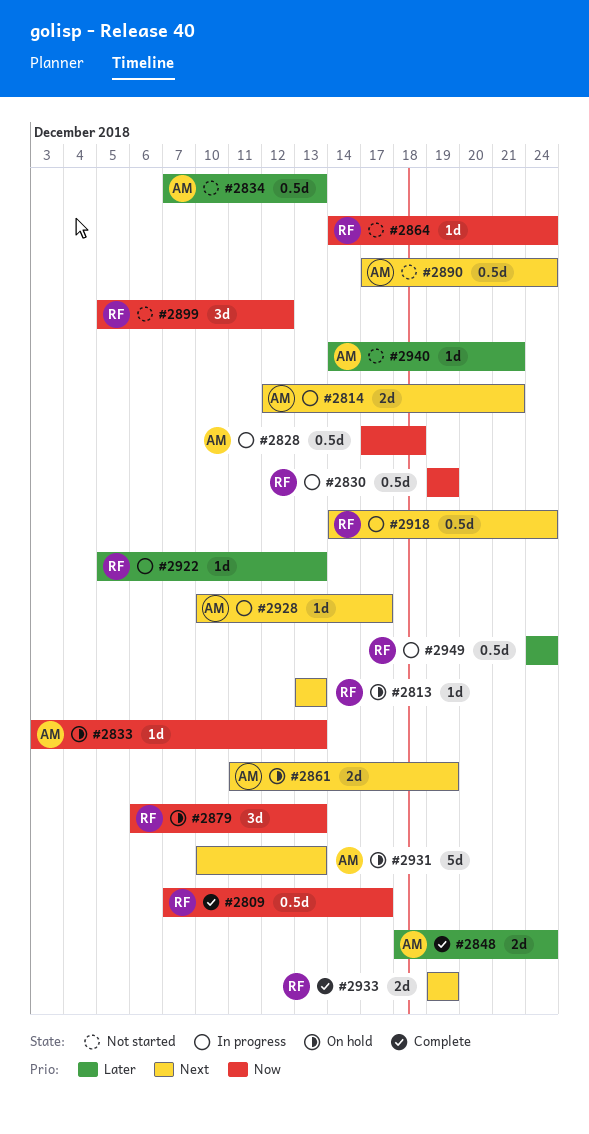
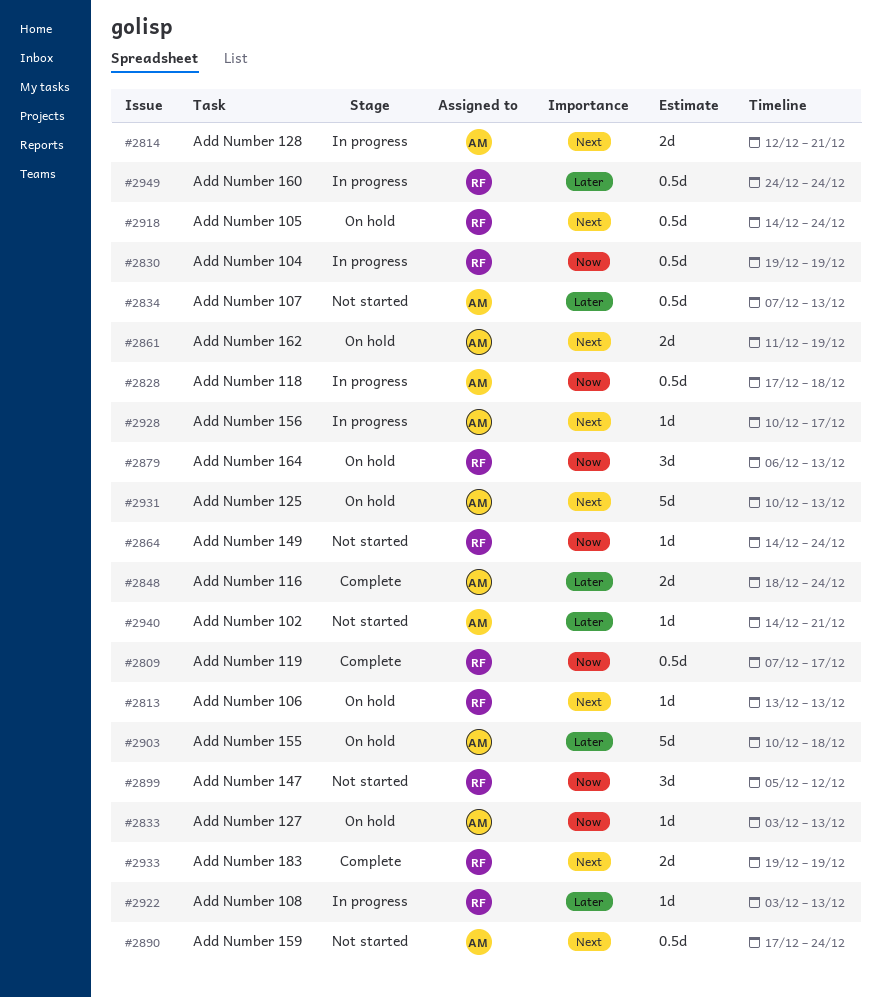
#2903: none -> present
#2918, status: In progress -> On hold
#2922, start: Dec 5 -> Dec 3

